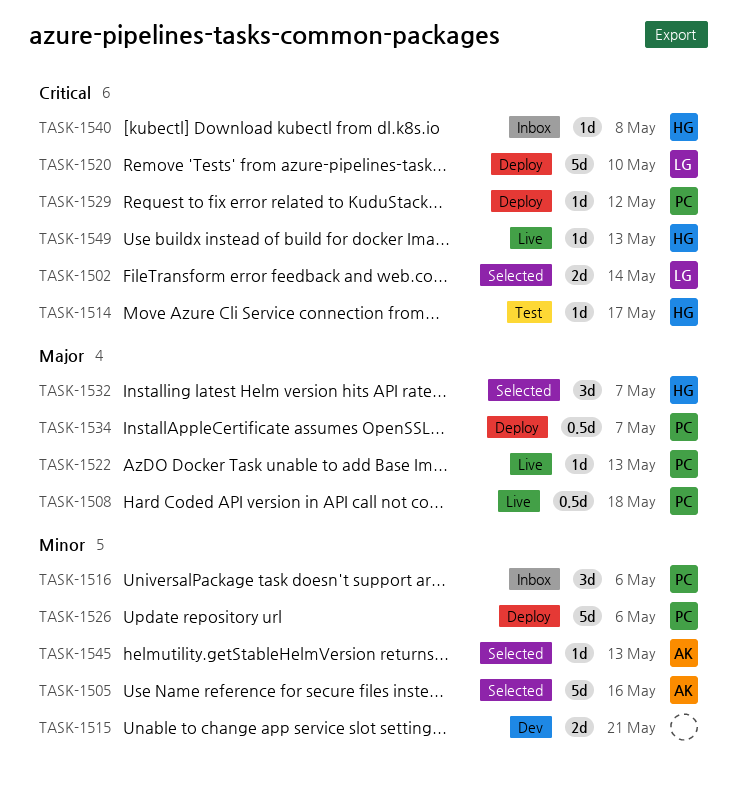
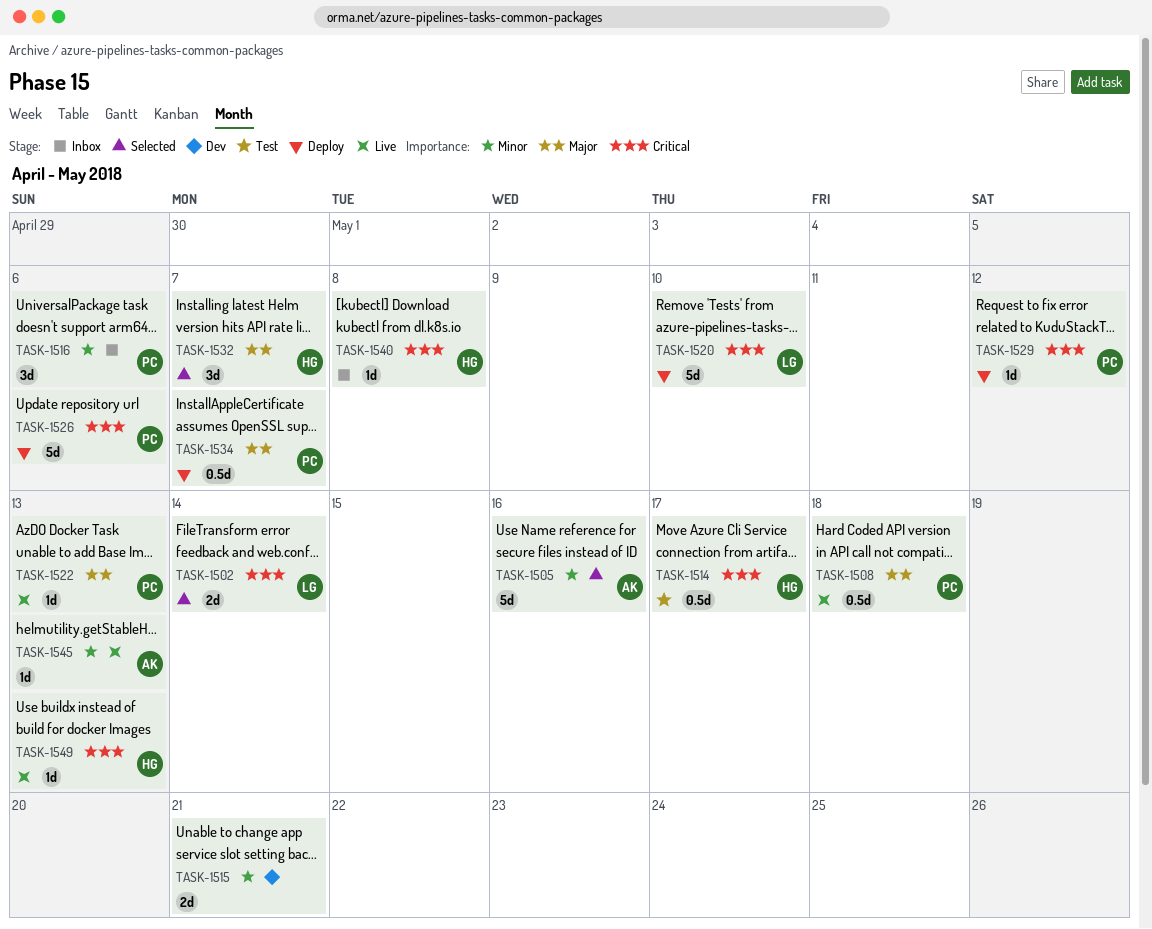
TASK-1514, estimate: 1d -> 0.5d
TASK-1526, priority: Minor -> Critical
TASK-1545, status: Selected -> Live

